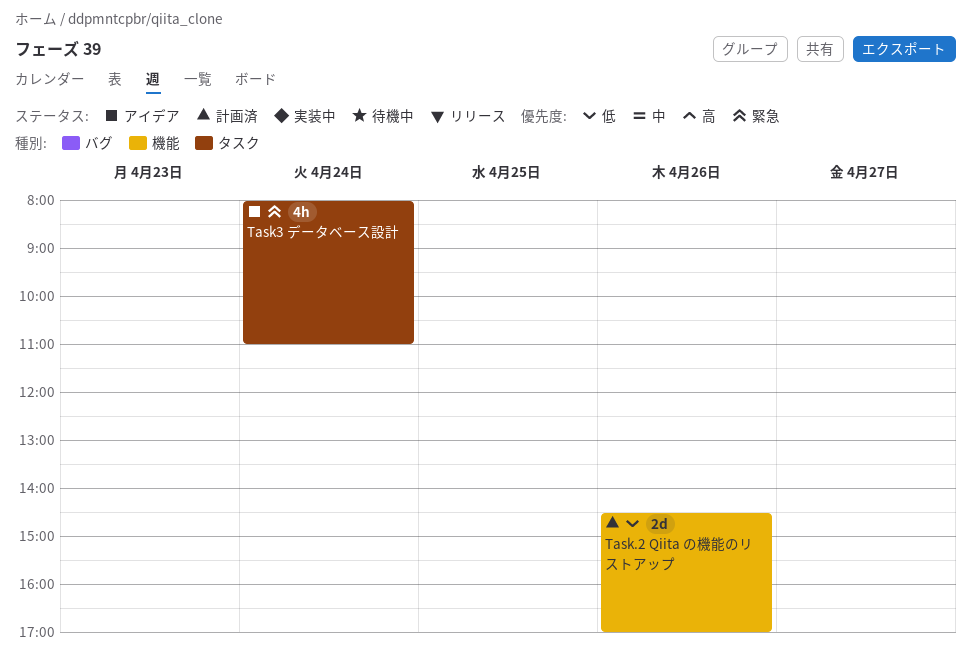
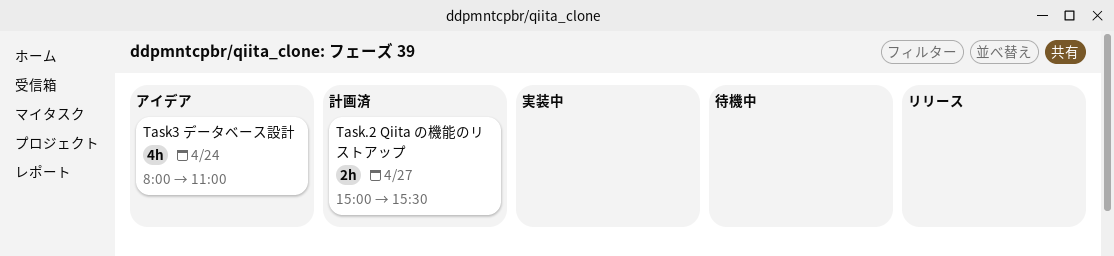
Task.2 Qiita の機能のリストアップ, estimate: 2d -> 2h
Task.2 Qiita の機能のリストアップ, day: Apr 26 -> Apr 27
Task.2 Qiita の機能のリストアップ, begins: 14:30 -> 15:00
Task.2 Qiita の機能のリストアップ, ends: 17:00 -> 15:30

